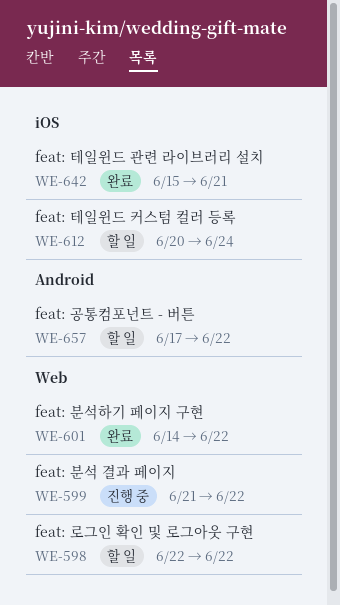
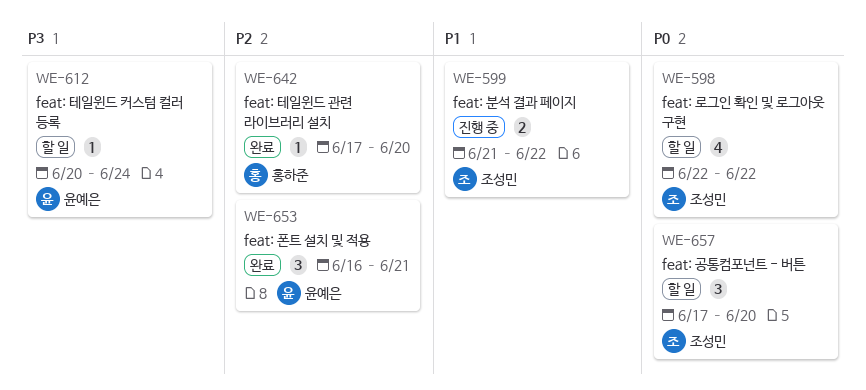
WE-601: present -> none
WE-642, start: Jun 15 -> Jun 17
WE-642, due: Jun 21 -> Jun 20
WE-653: none -> present
WE-657, due: Jun 22 -> Jun 20

